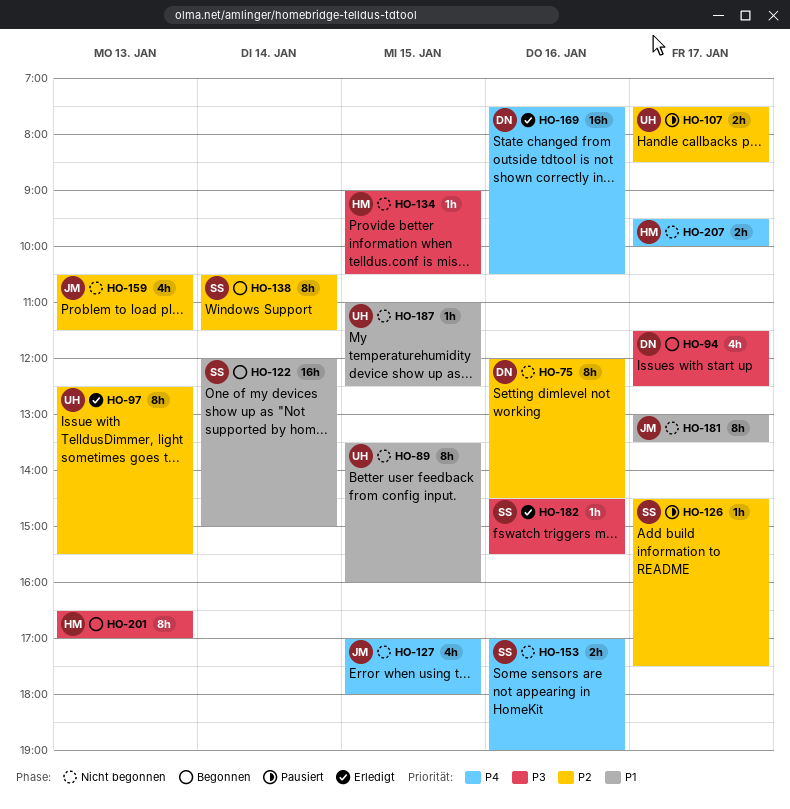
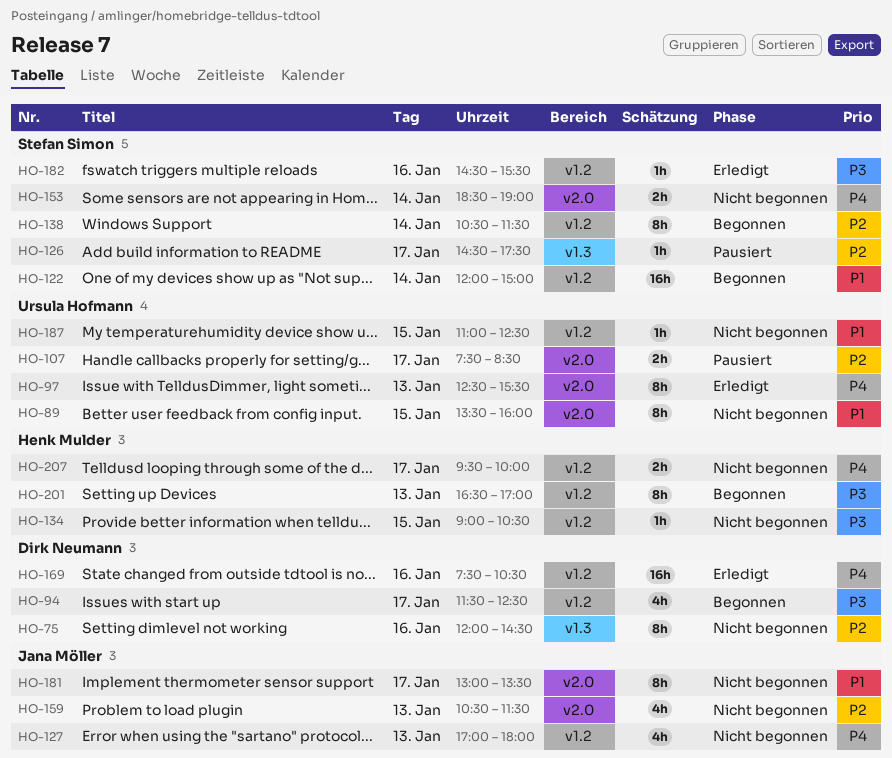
HO-97, priority: P2 -> P4
HO-127, day: Jan 15 -> Jan 13
HO-153, day: Jan 16 -> Jan 14
HO-153, begins: 17:00 -> 18:30

